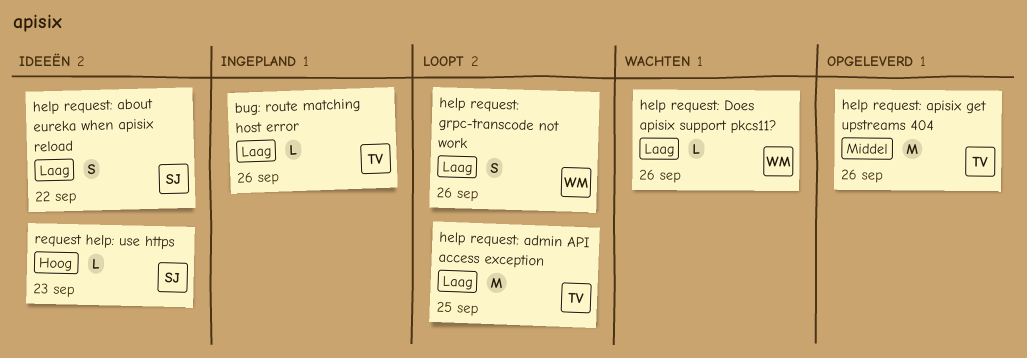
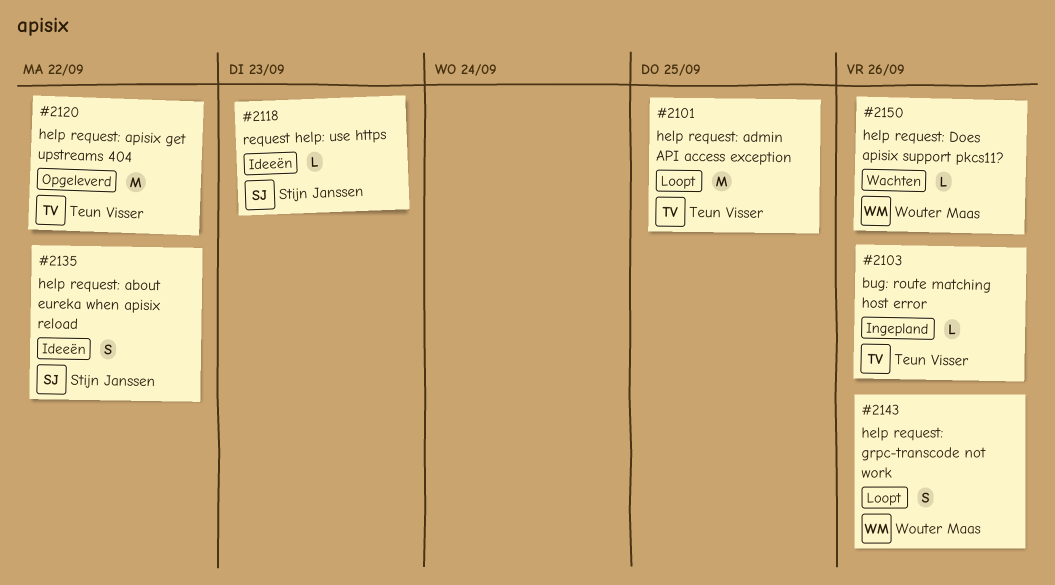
help request: apisix get upstreams 404, due: Sep 26 -> Sep 22

